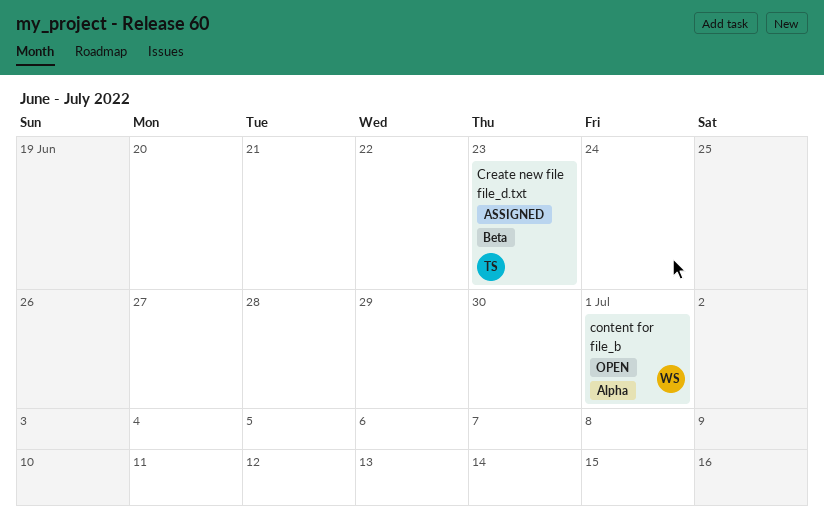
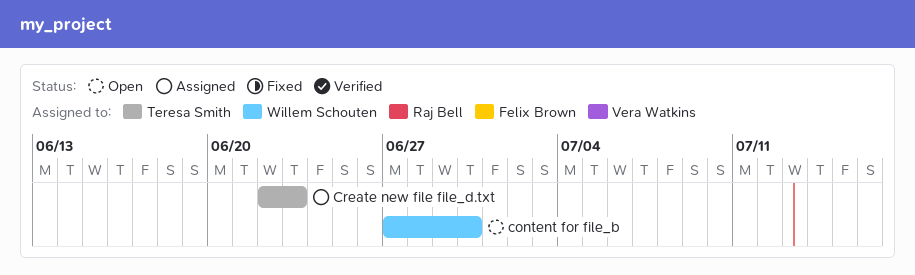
content for file_b, due: Jul 1 -> Jun 30

